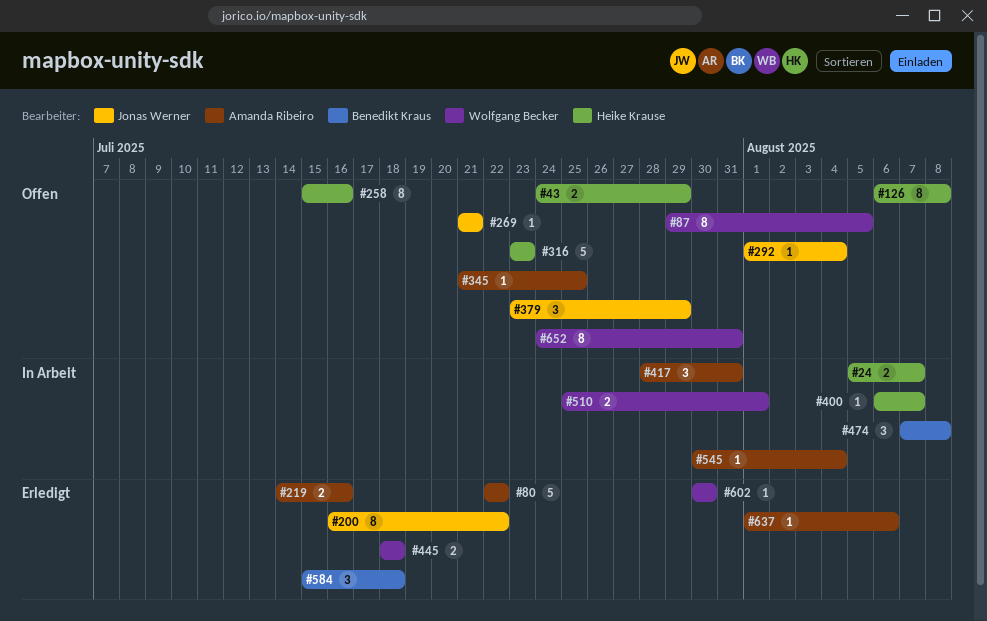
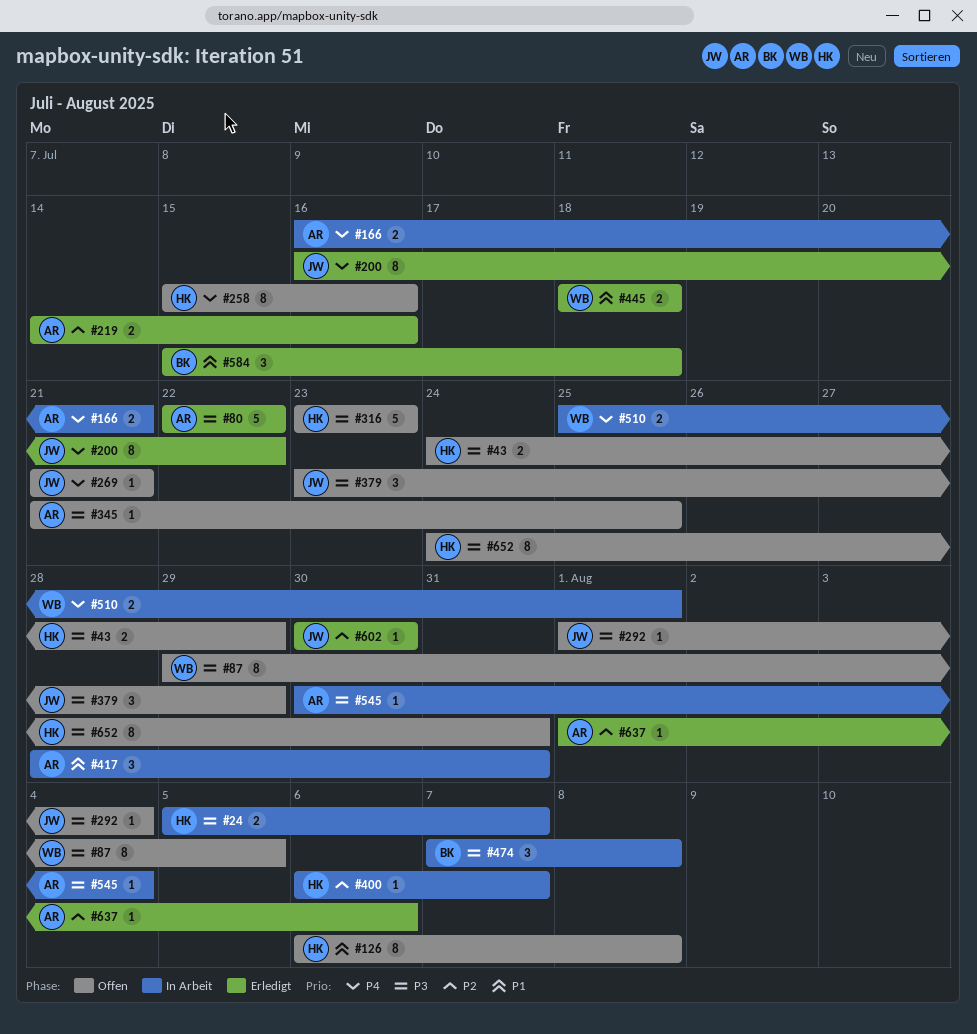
#166: none -> present
#602, owner: Wolfgang Becker -> Jonas Werner
#652, owner: Wolfgang Becker -> Heike Krause

